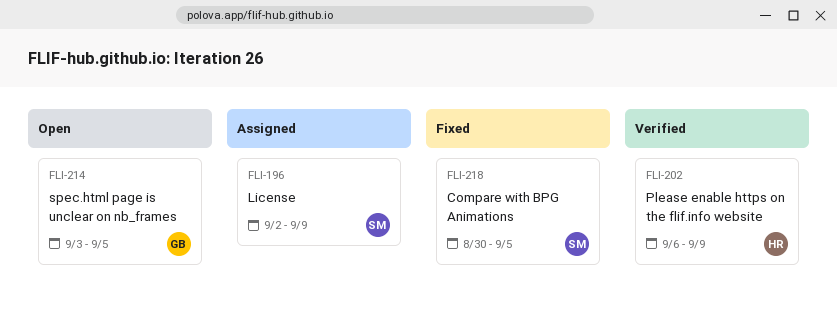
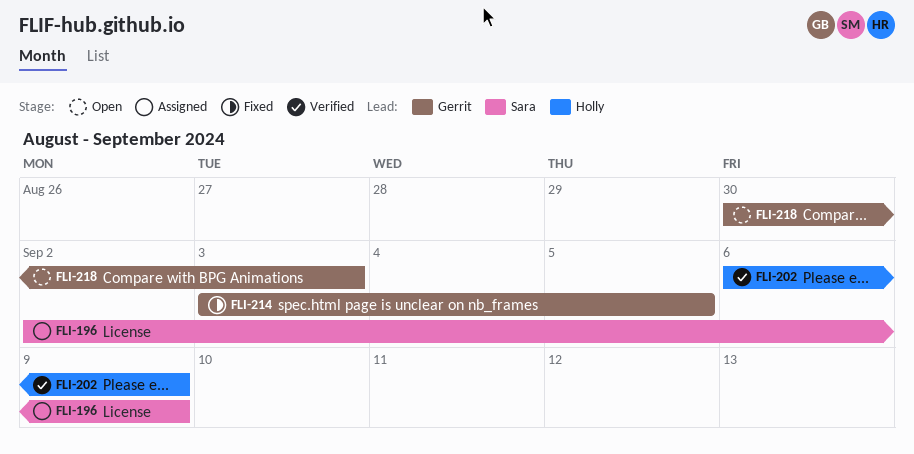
FLI-214, status: Open -> Fixed
FLI-218, status: Fixed -> Open
FLI-218, owner: Sara -> Gerrit
FLI-218, due: Sep 5 -> Sep 3

